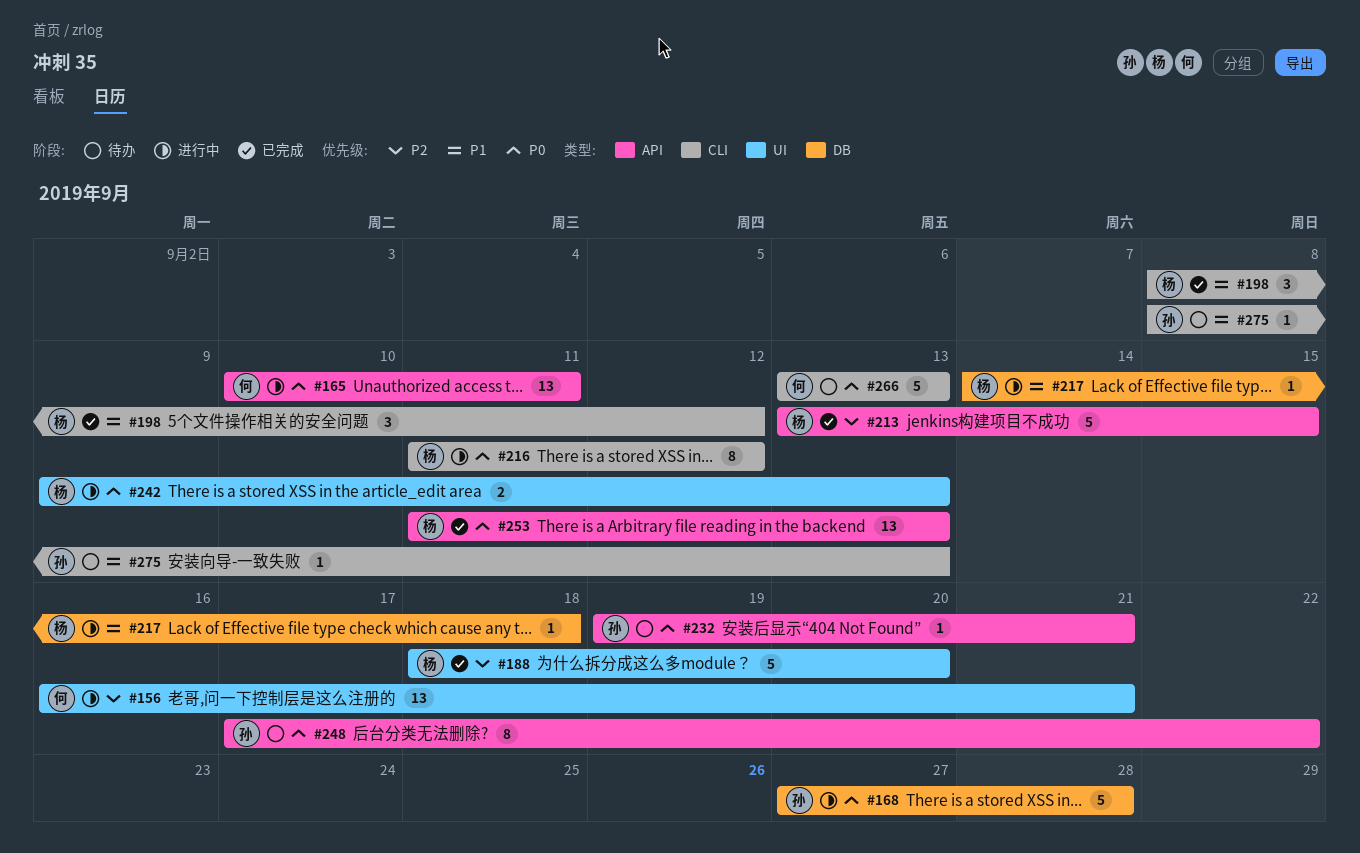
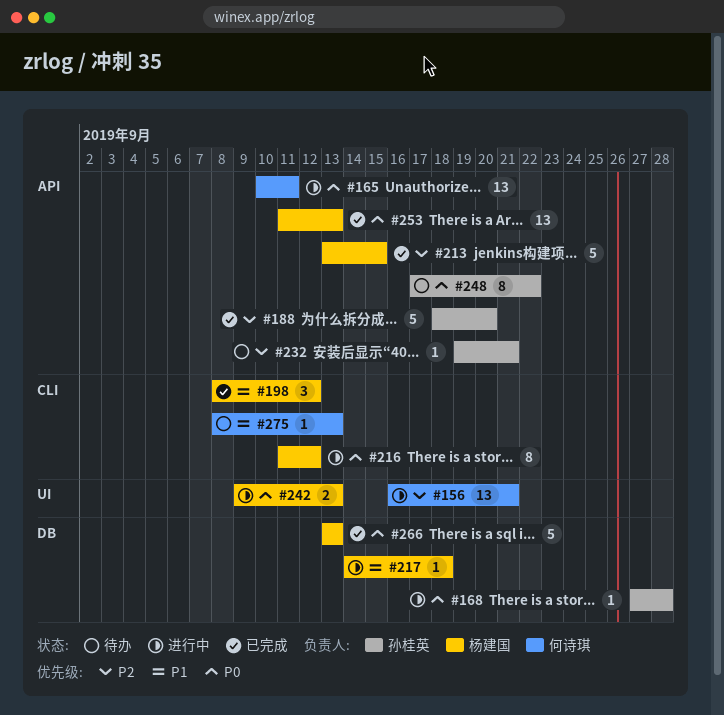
#168, estimate: 5 -> 1
#188, owner: 杨建国 -> 孙桂英
#188, label: UI -> API
#232, priority: P0 -> P2
#266, status: 待办 -> 已完成
#266, owner: 何诗琪 -> 杨建国
#266, label: CLI -> DB
#275, owner: 孙桂英 -> 何诗琪

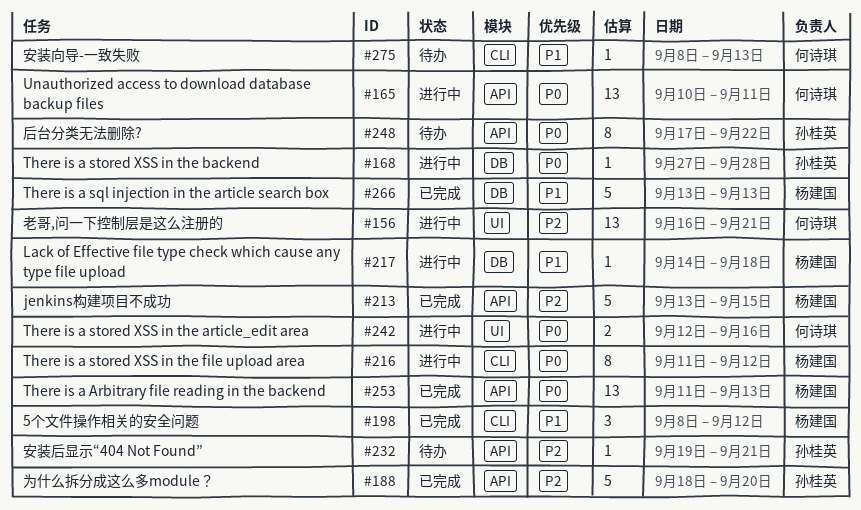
#242, owner: 杨建国 -> 何诗琪
#242, start: Sep 9 -> Sep 12
#242, due: Sep 13 -> Sep 16
#266, priority: P0 -> P1

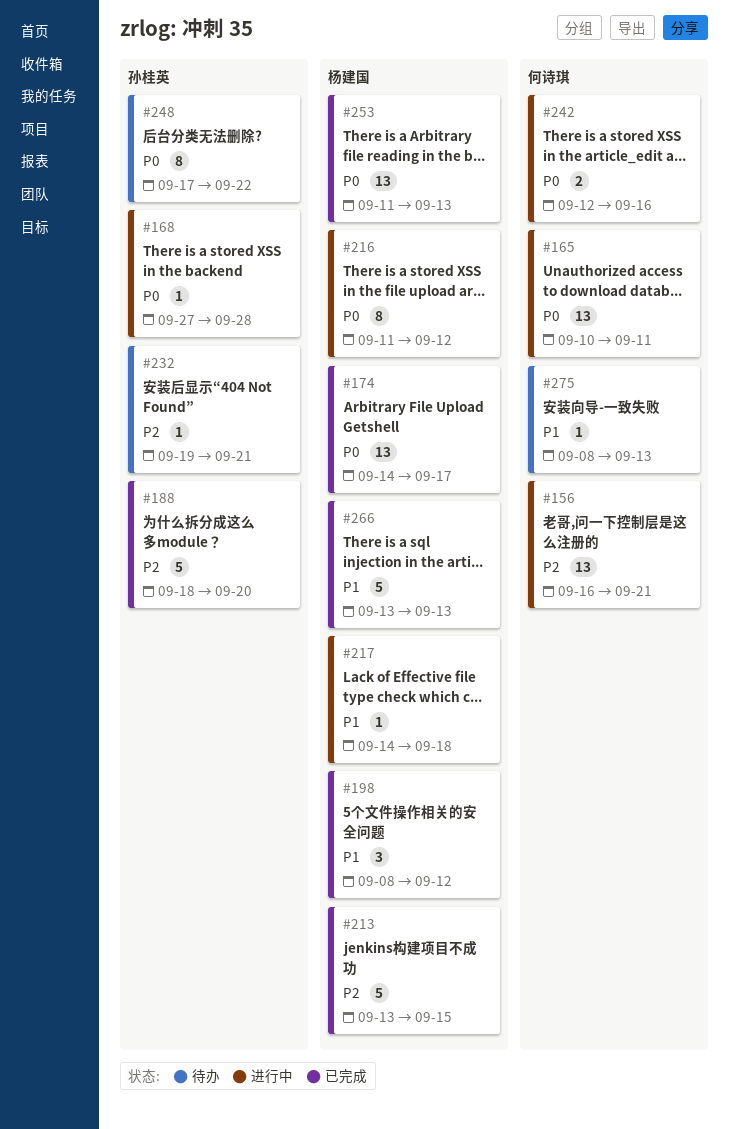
#174: none -> present

